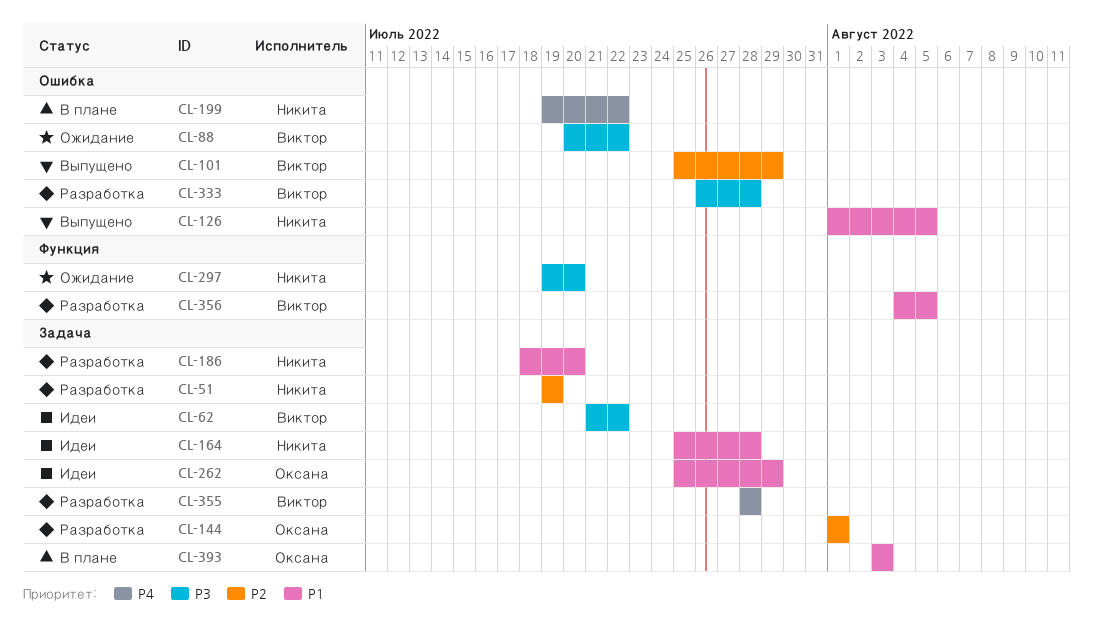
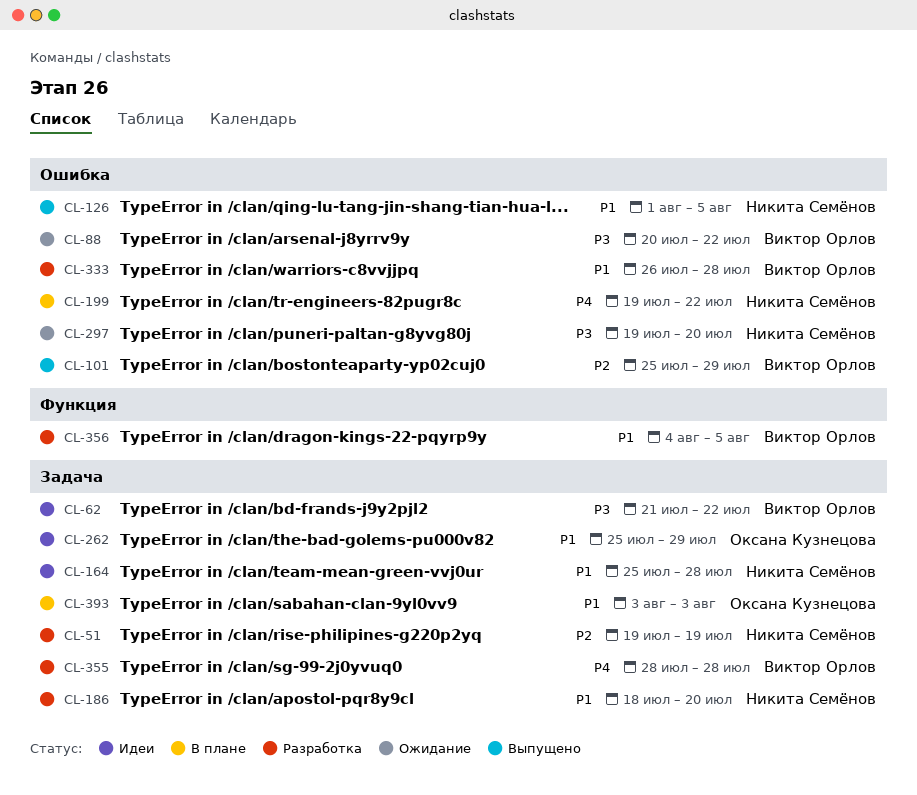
CL-144: present -> none
CL-297, label: Функция -> Ошибка
CL-333, priority: P3 -> P1

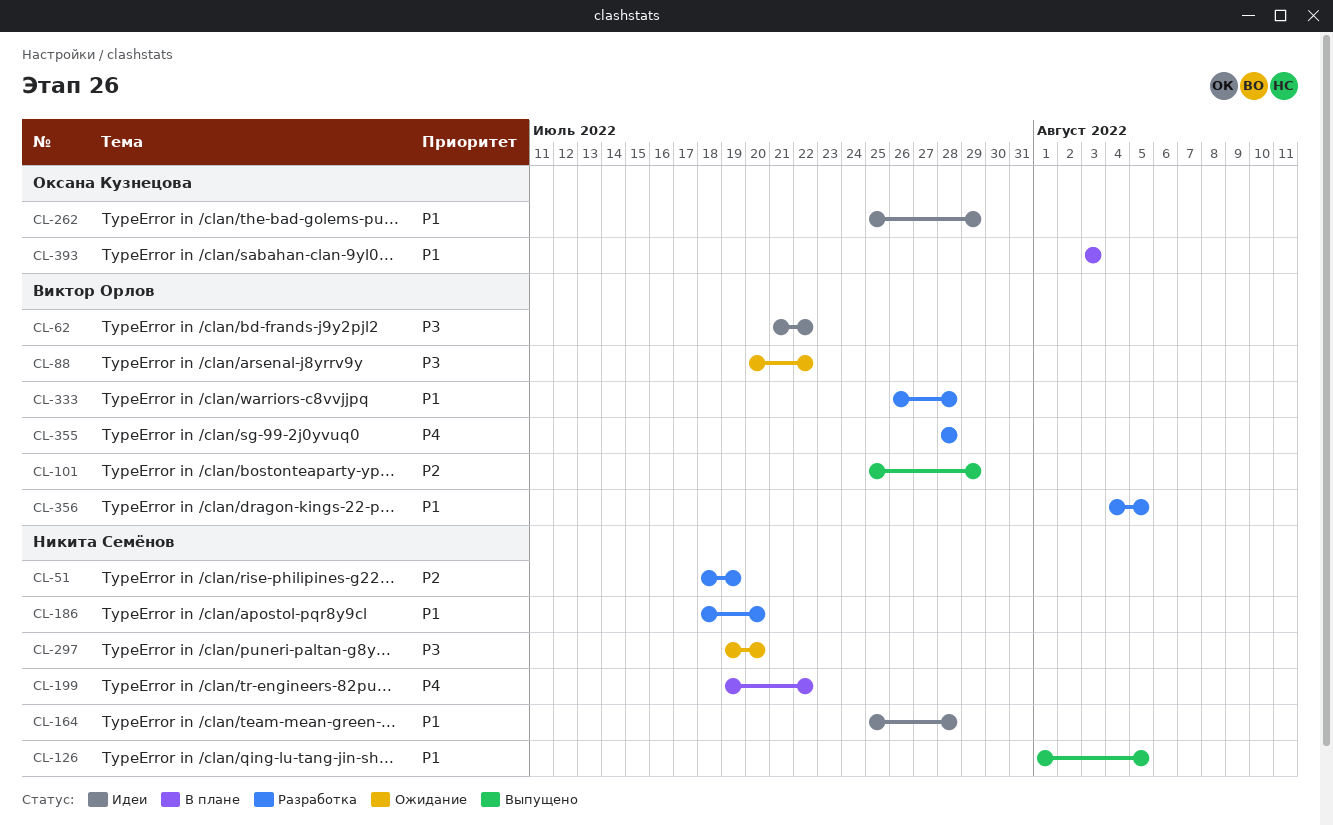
CL-51, start: Jul 19 -> Jul 18

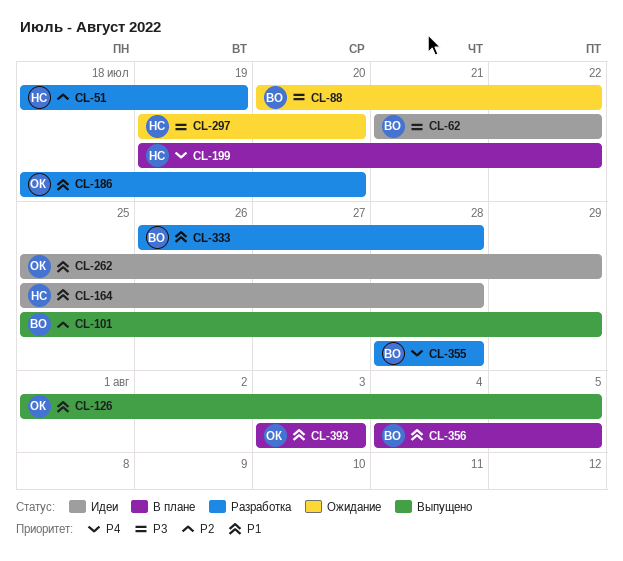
CL-126, owner: Никита Семёнов -> Оксана Кузнецова
CL-186, owner: Никита Семёнов -> Оксана Кузнецова
CL-356, status: Разработка -> В плане

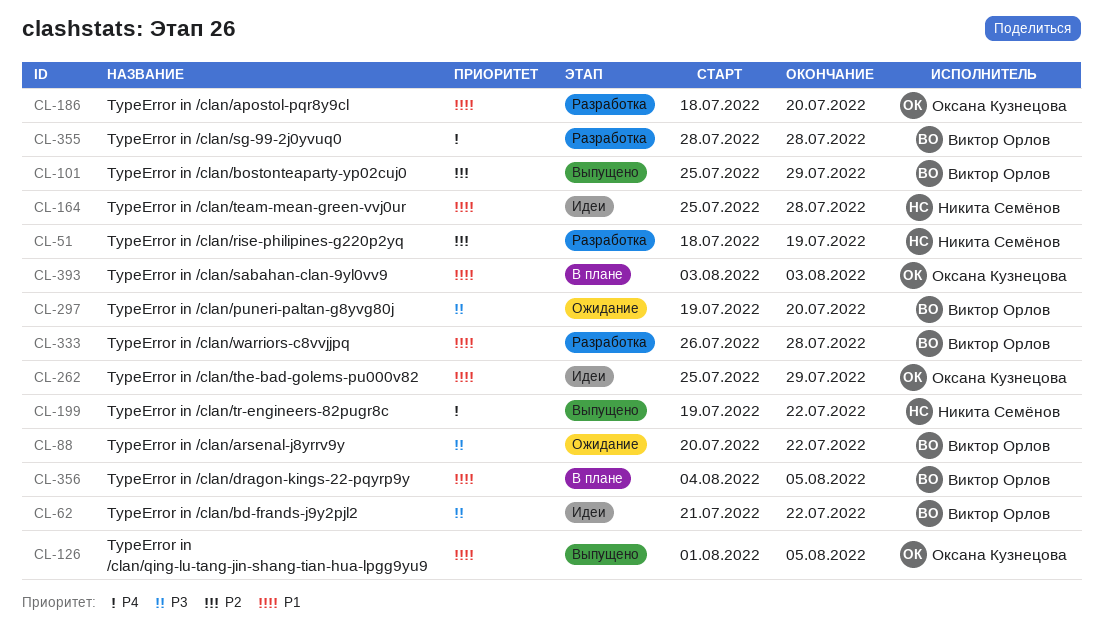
CL-199, status: В плане -> Выпущено
CL-297, owner: Никита Семёнов -> Виктор Орлов

